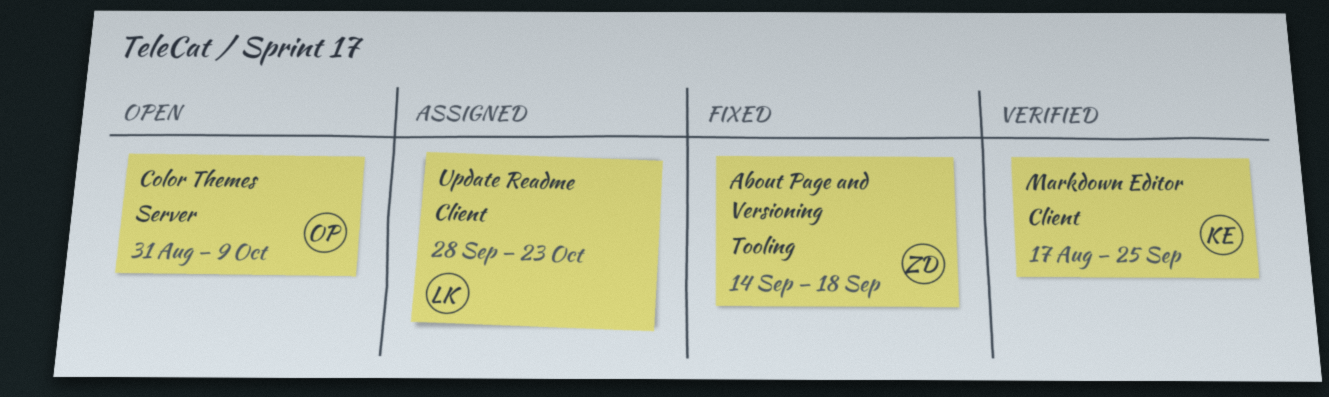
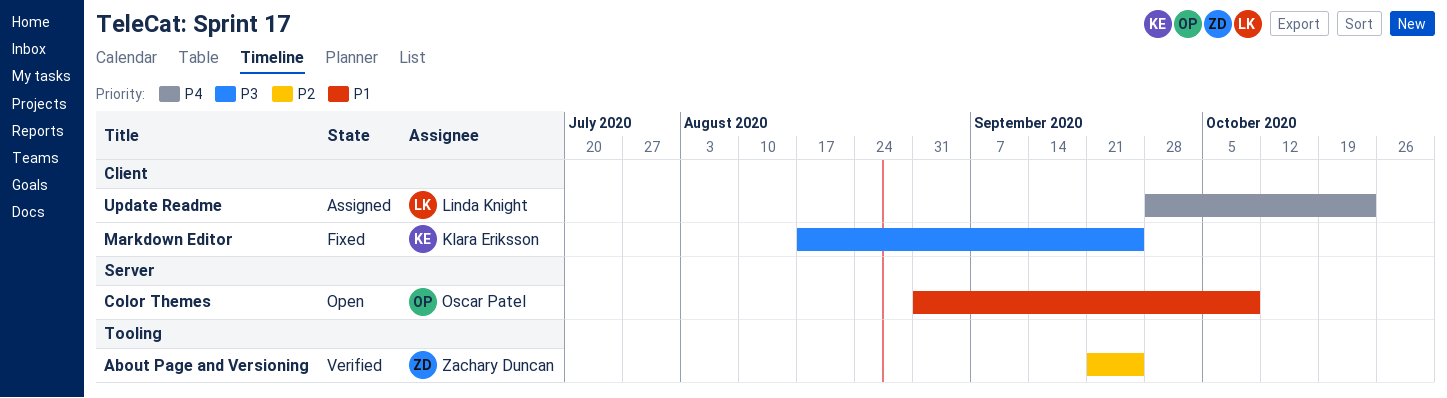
About Page and Versioning, status: Fixed -> Verified
About Page and Versioning, start: Sep 14 -> Sep 21
About Page and Versioning, due: Sep 18 -> Sep 25
Markdown Editor, status: Verified -> Fixed

